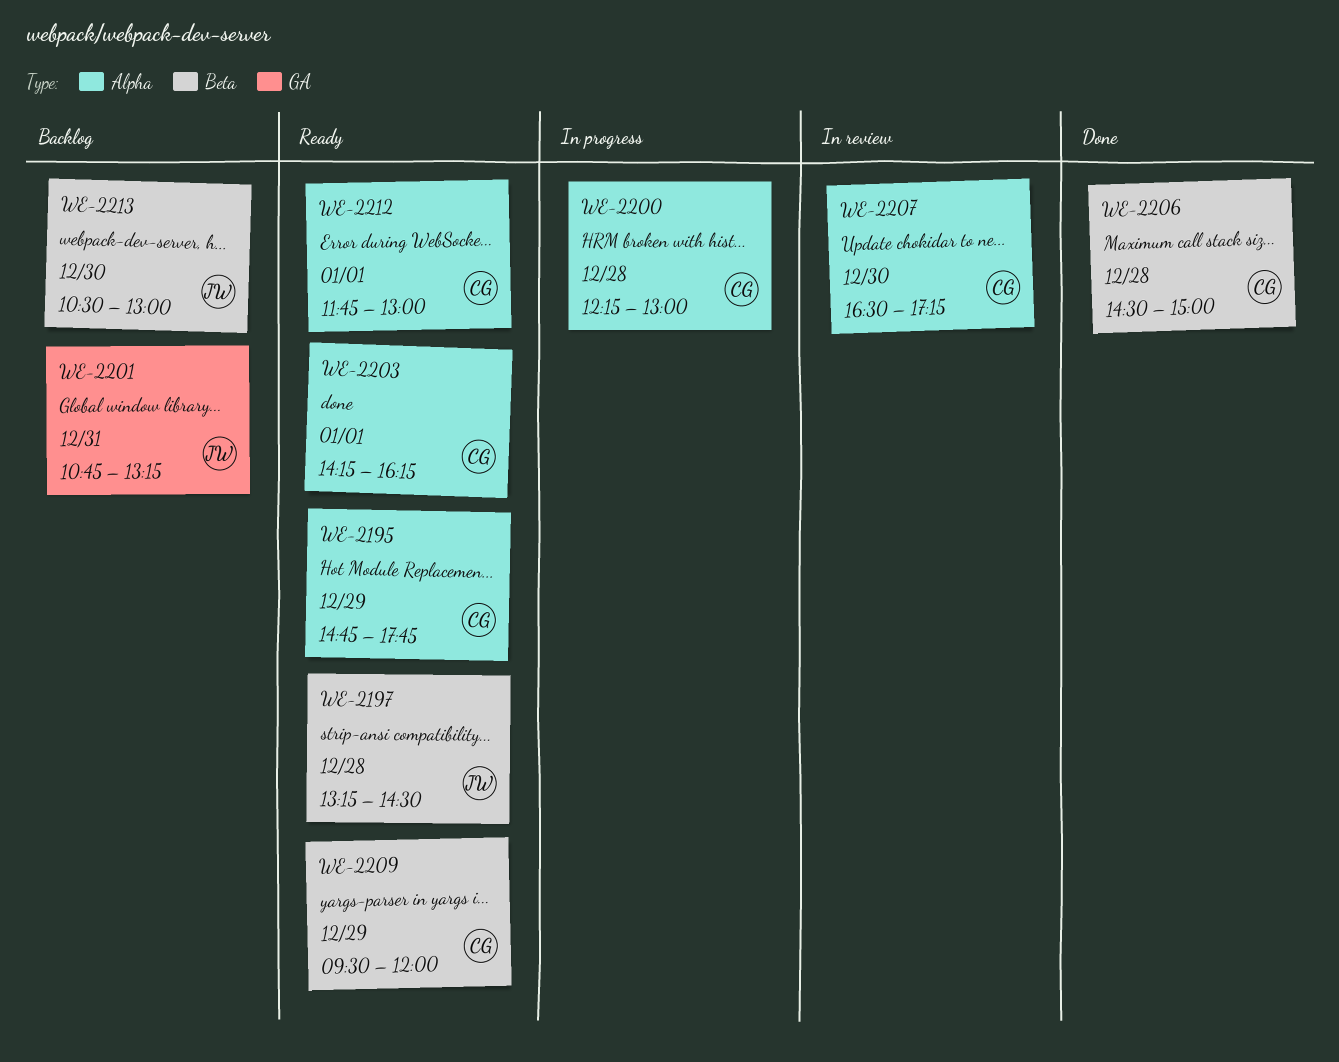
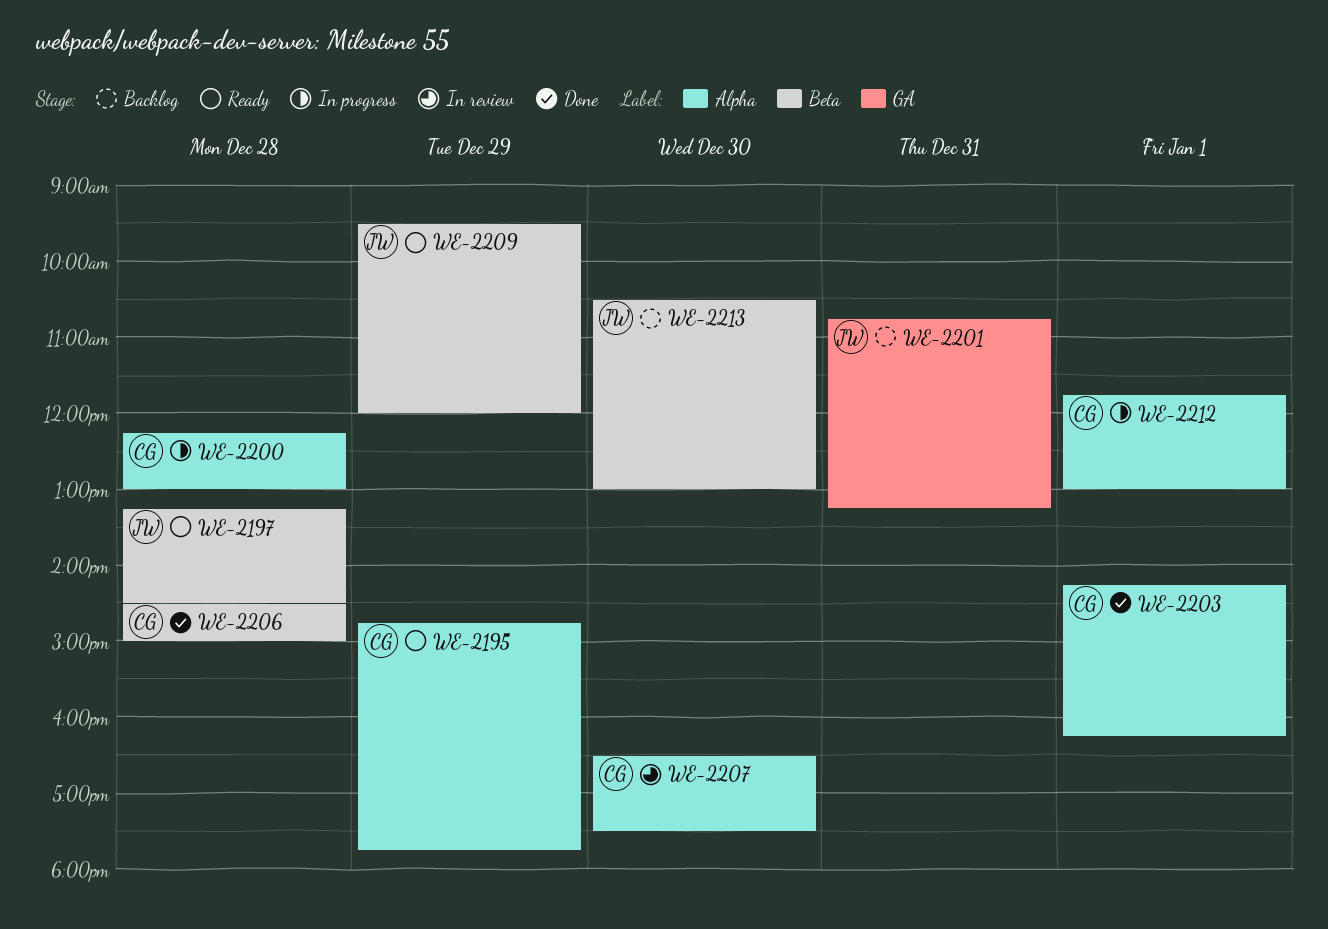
WE-2203, status: Ready -> Done
WE-2207, ends: 17:15 -> 17:30
WE-2209, owner: CG -> JW
WE-2212, status: Ready -> In progress

